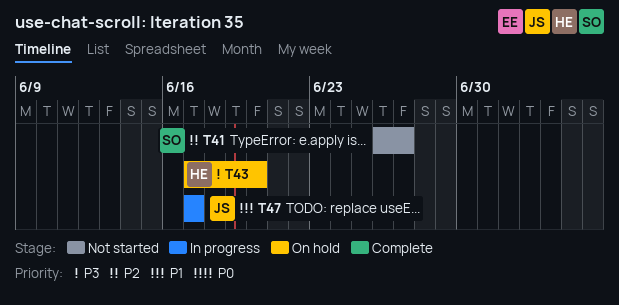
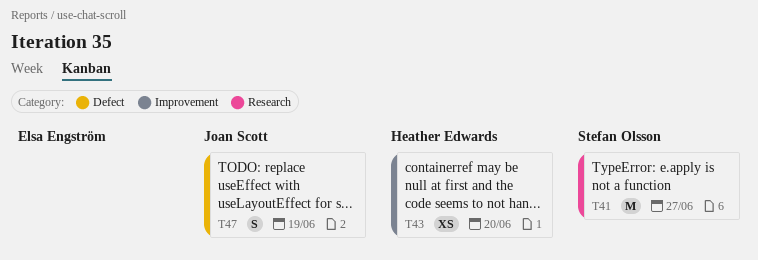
T47, due: Jun 17 -> Jun 19

